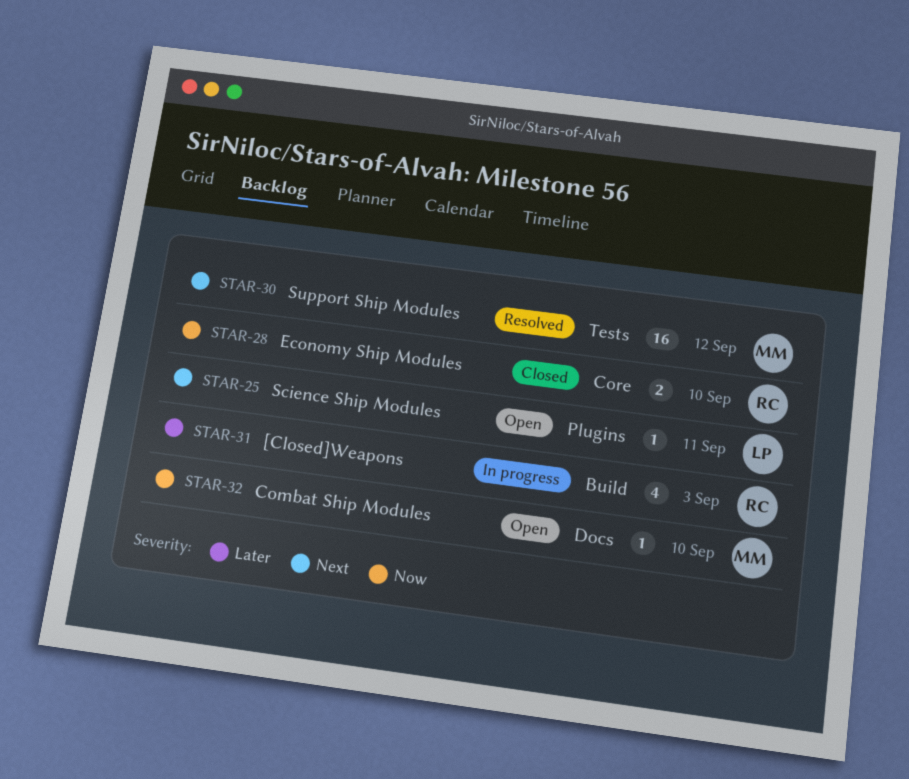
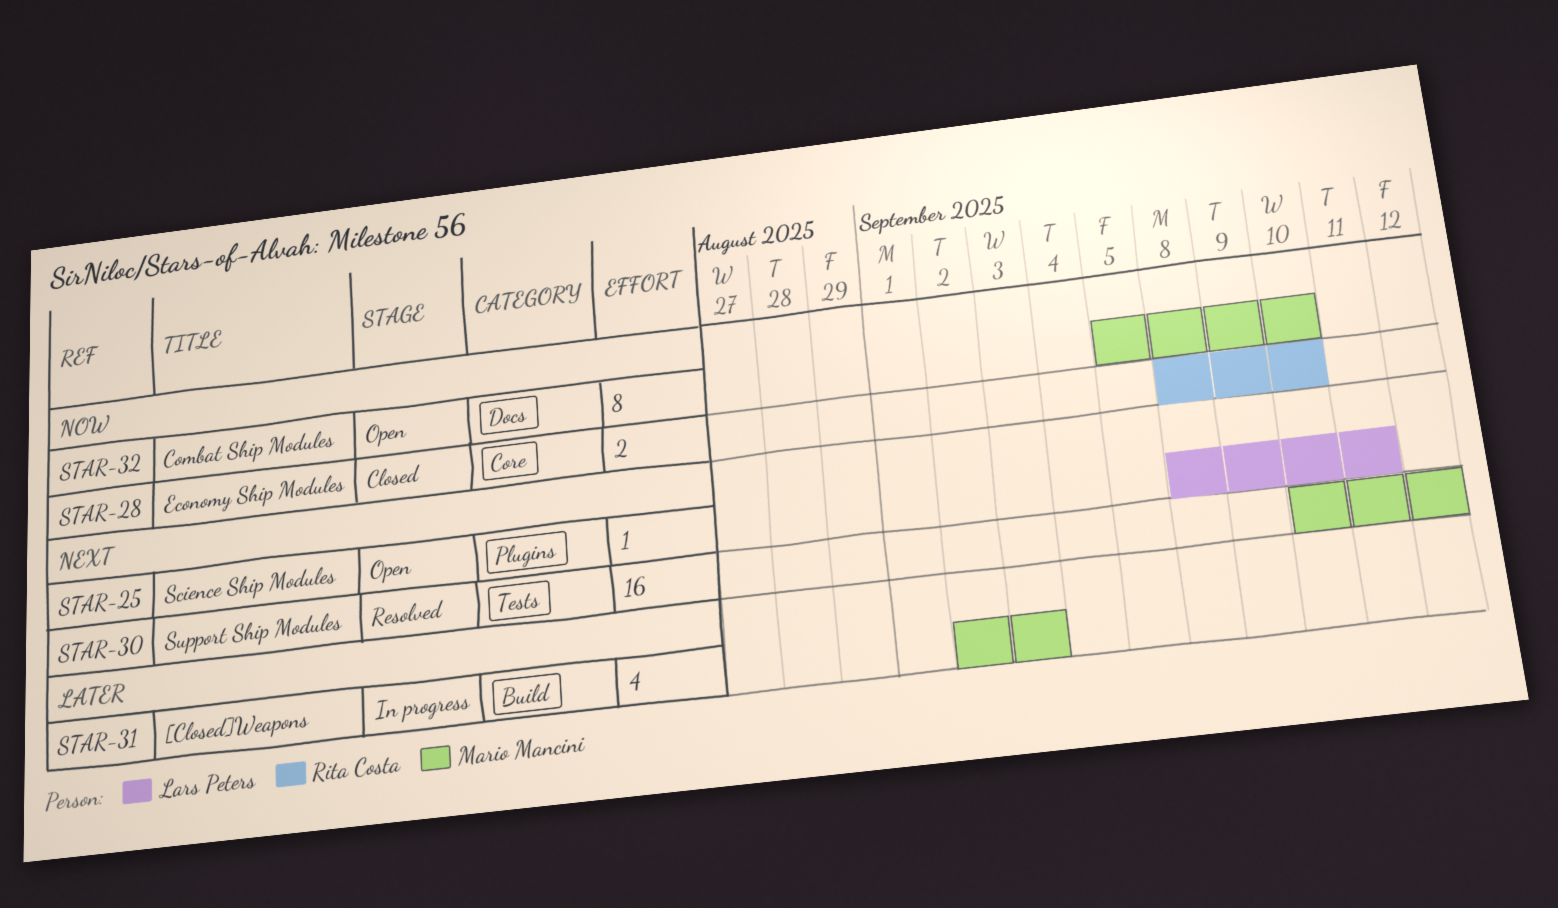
STAR-31, owner: Rita Costa -> Mario Mancini
STAR-32, estimate: 1 -> 8

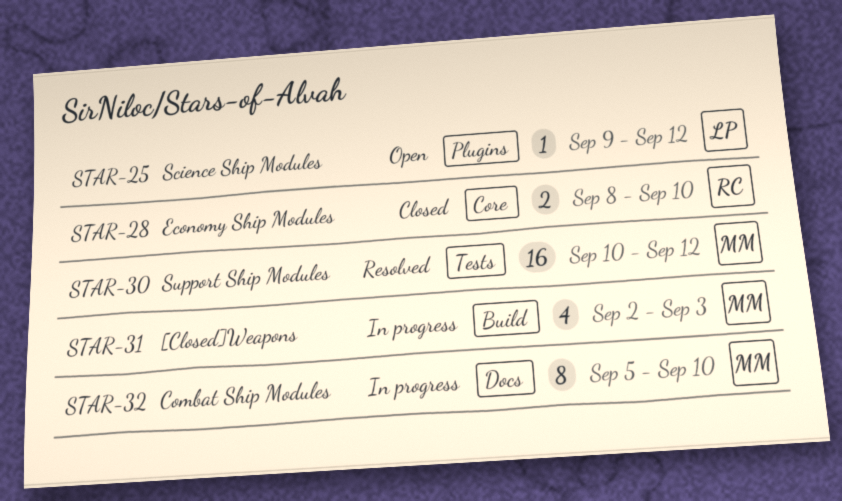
STAR-25, start: Sep 8 -> Sep 9
STAR-25, due: Sep 11 -> Sep 12
STAR-32, status: Open -> In progress

